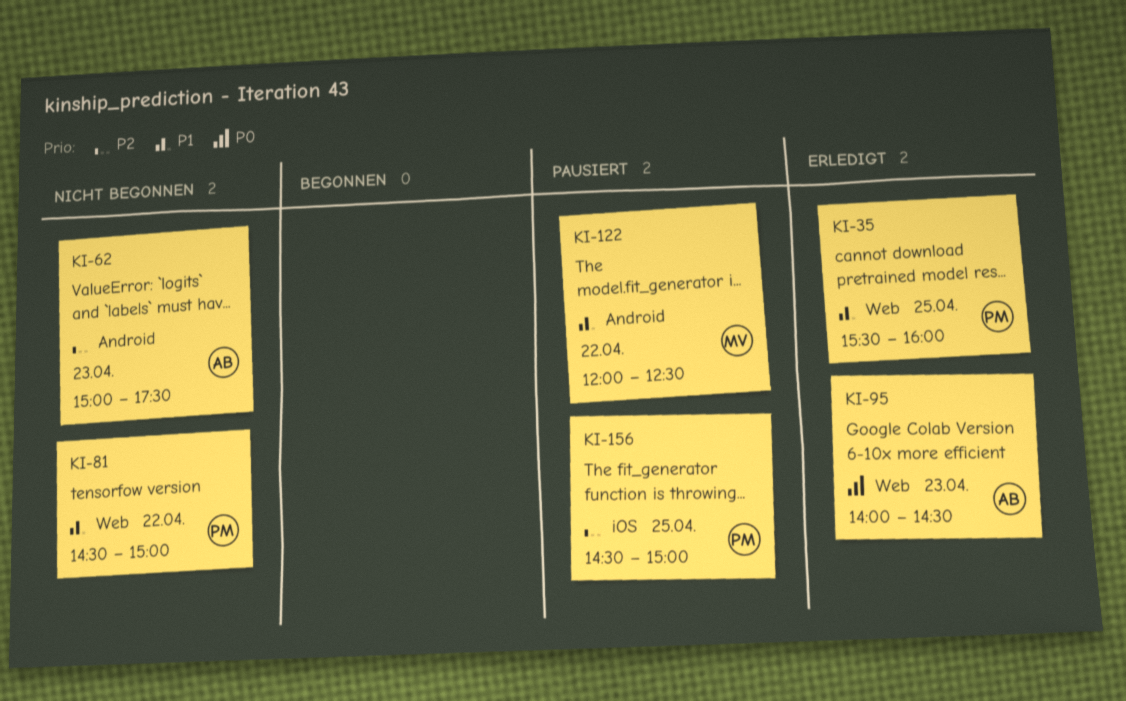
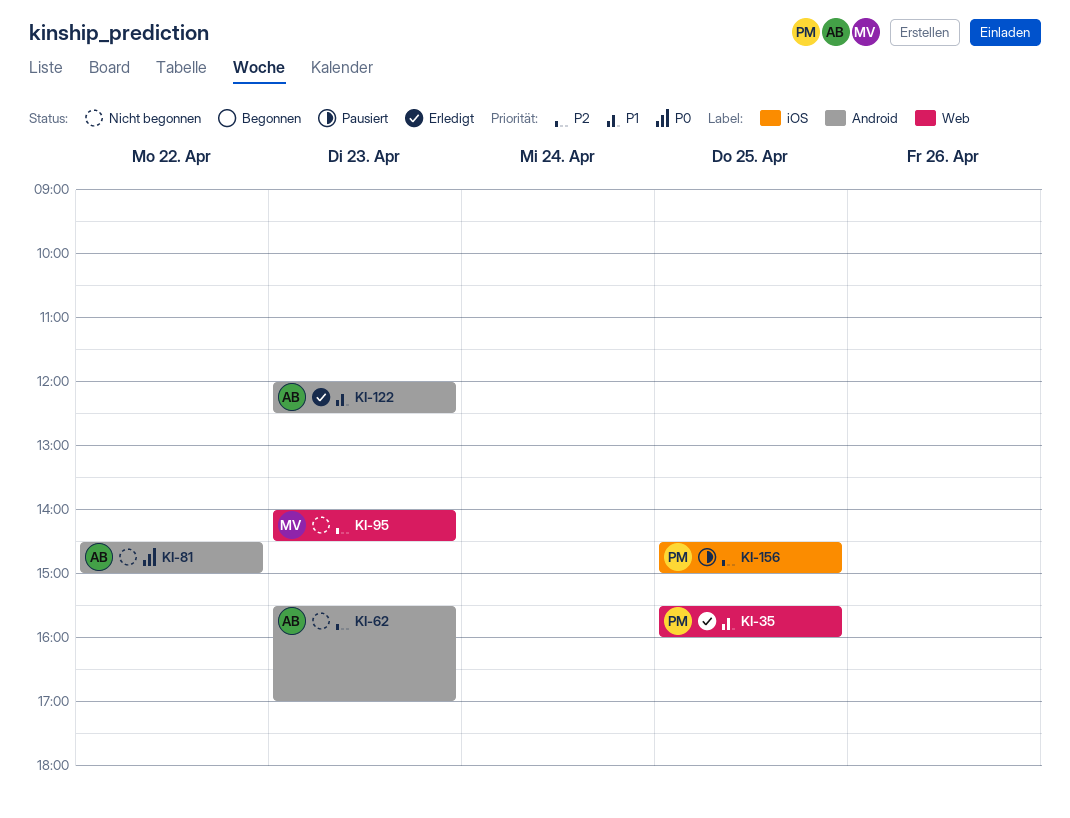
KI-62, begins: 15:00 -> 15:30
KI-62, ends: 17:30 -> 17:00
KI-81, owner: PM -> AB
KI-81, priority: P1 -> P0
KI-81, label: Web -> Android
KI-95, status: Erledigt -> Nicht begonnen
KI-95, owner: AB -> MV
KI-95, priority: P0 -> P2
KI-122, status: Pausiert -> Erledigt
KI-122, owner: MV -> AB
KI-122, day: Apr 22 -> Apr 23

